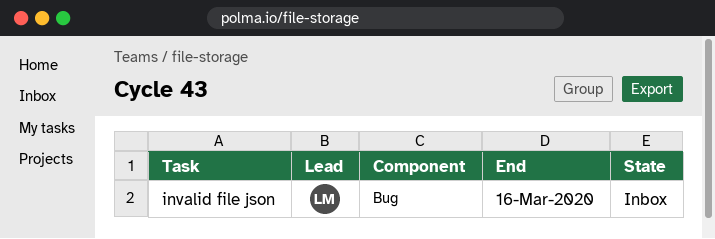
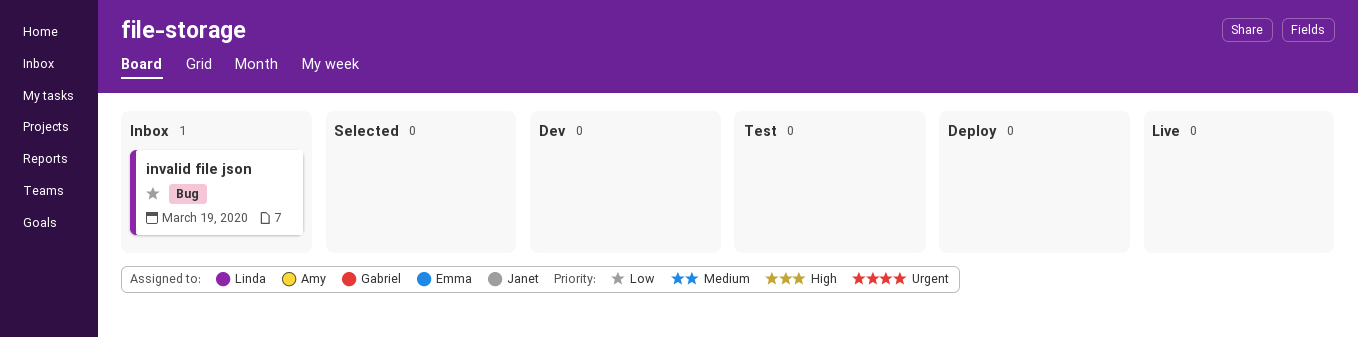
invalid file json, due: Mar 16 -> Mar 19

